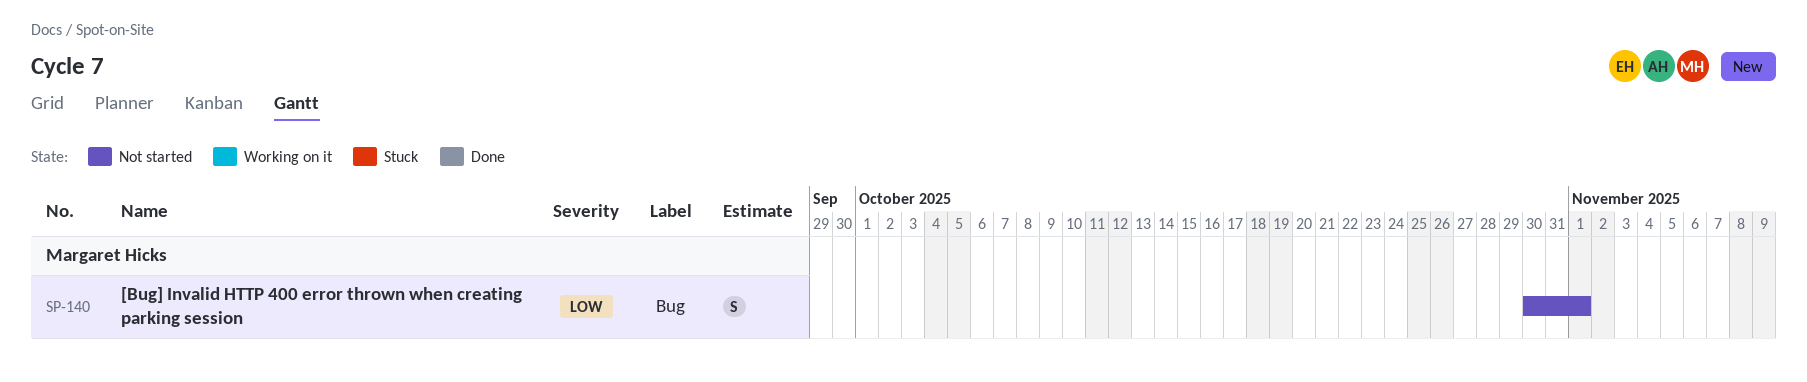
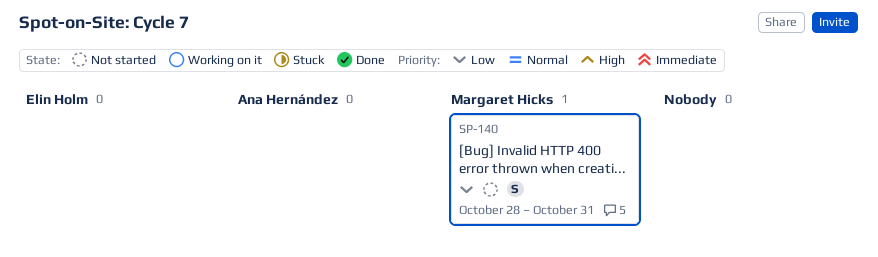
SP-140, start: Oct 30 -> Oct 28
SP-140, due: Nov 1 -> Oct 31

